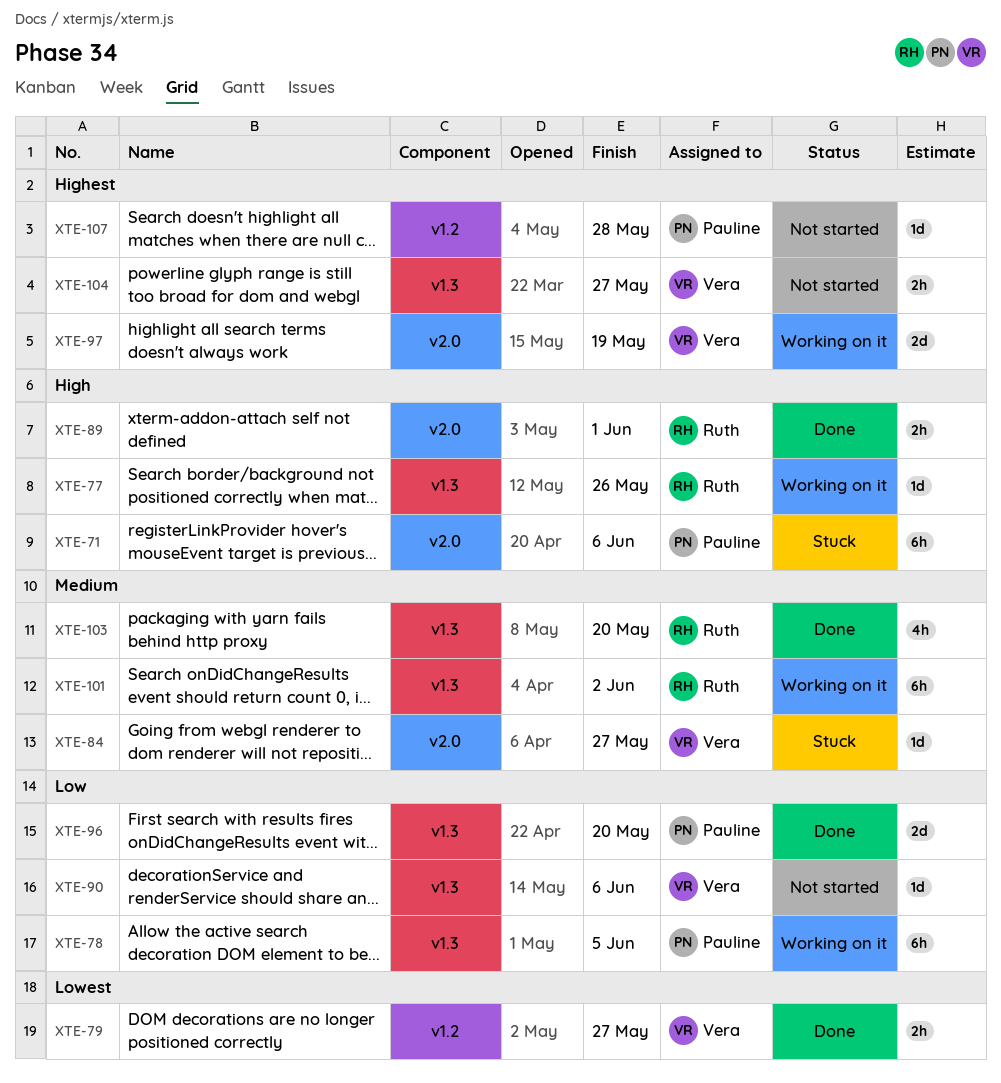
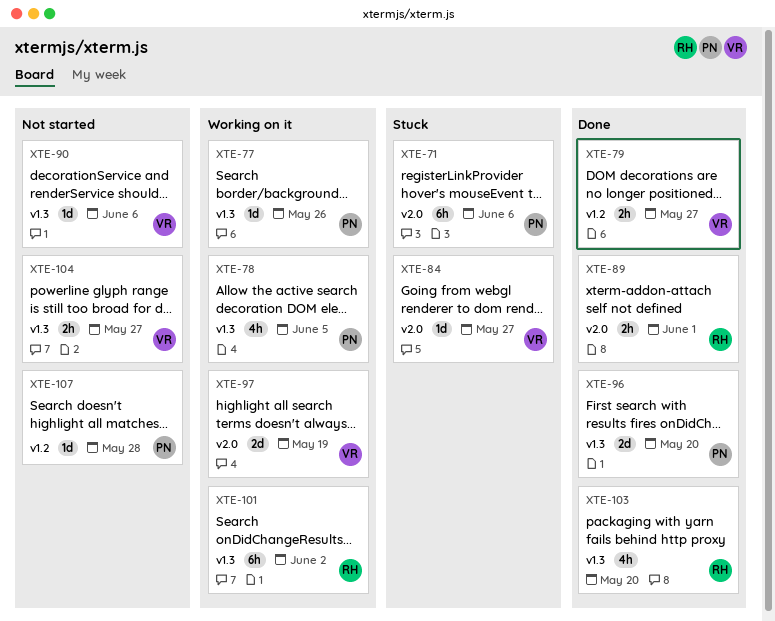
XTE-77, owner: Ruth -> Pauline
XTE-78, estimate: 6h -> 4h

